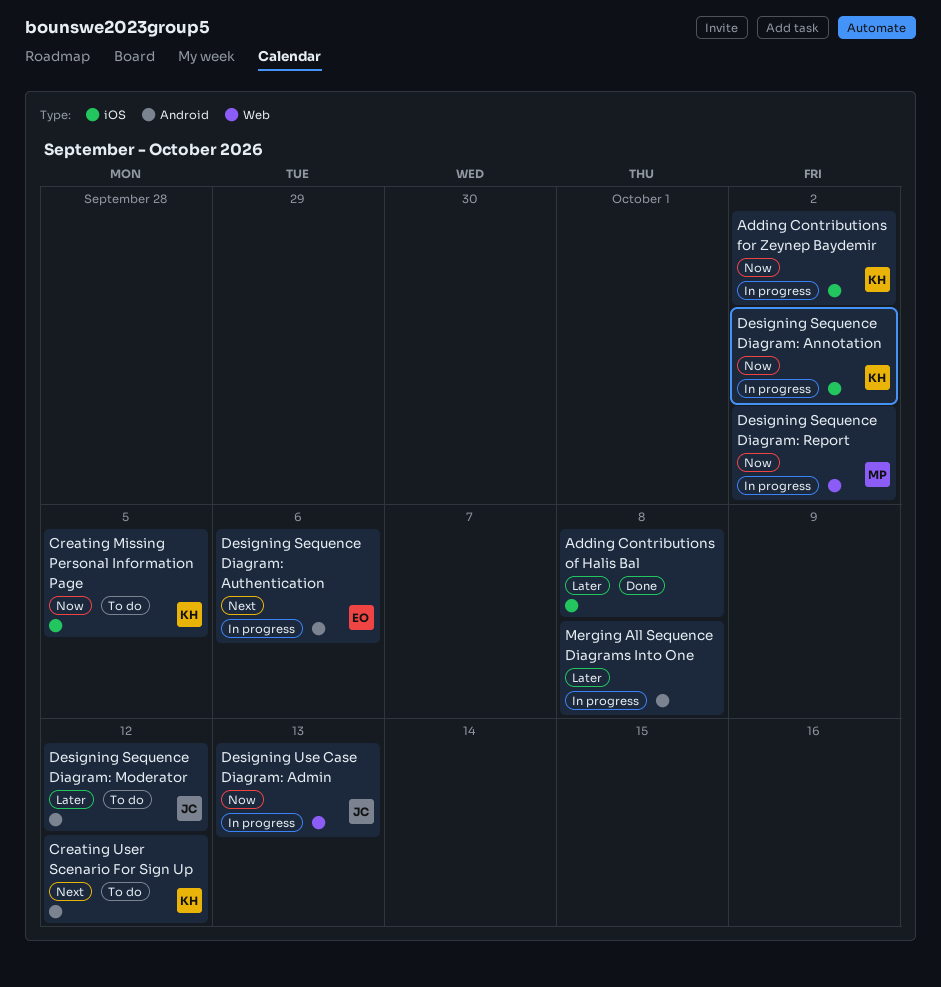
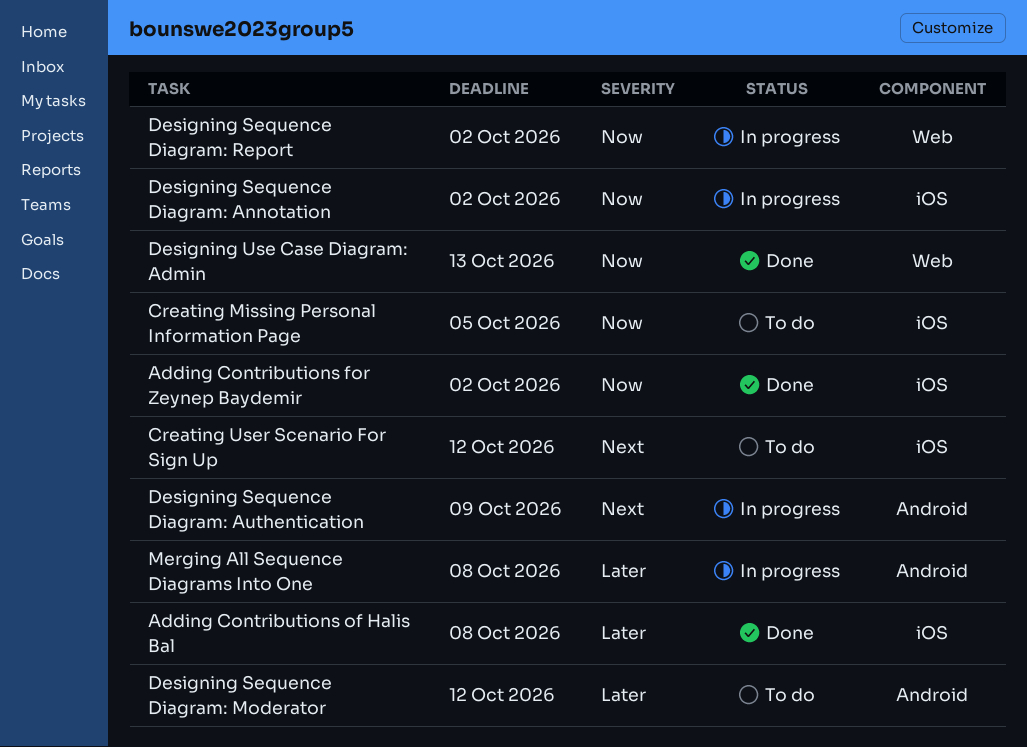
Adding Contributions for Zeynep Baydemir, status: In progress -> Done
Creating User Scenario For Sign Up, label: Android -> iOS
Designing Sequence Diagram: Authentication, due: Oct 6 -> Oct 9
Designing Use Case Diagram: Admin, status: In progress -> Done

